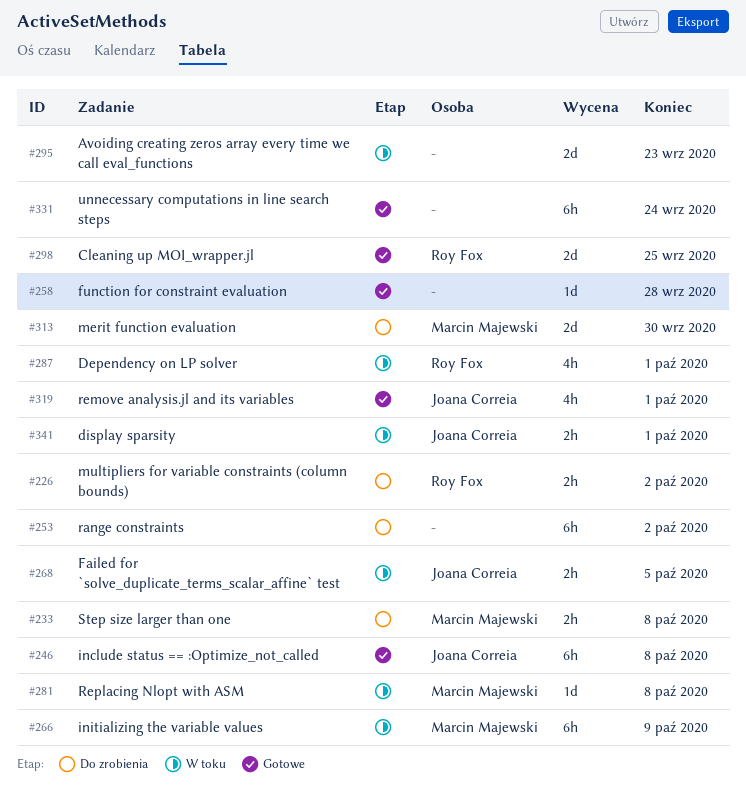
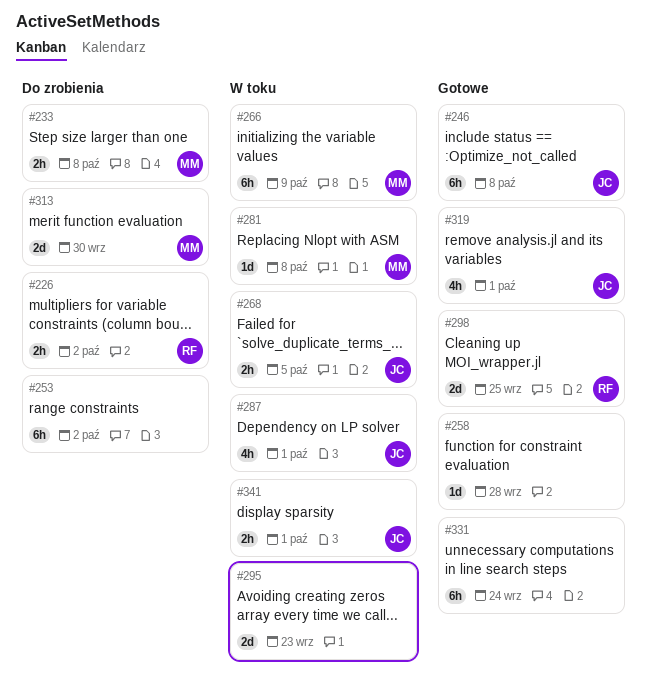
#287, owner: Roy Fox -> Joana Correia

